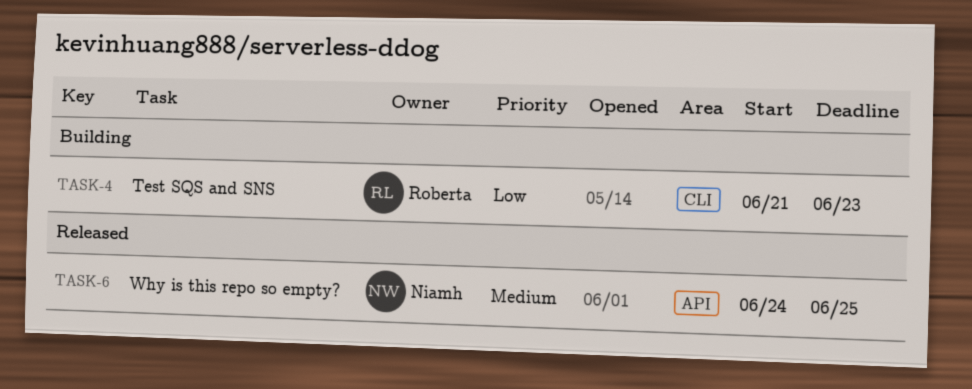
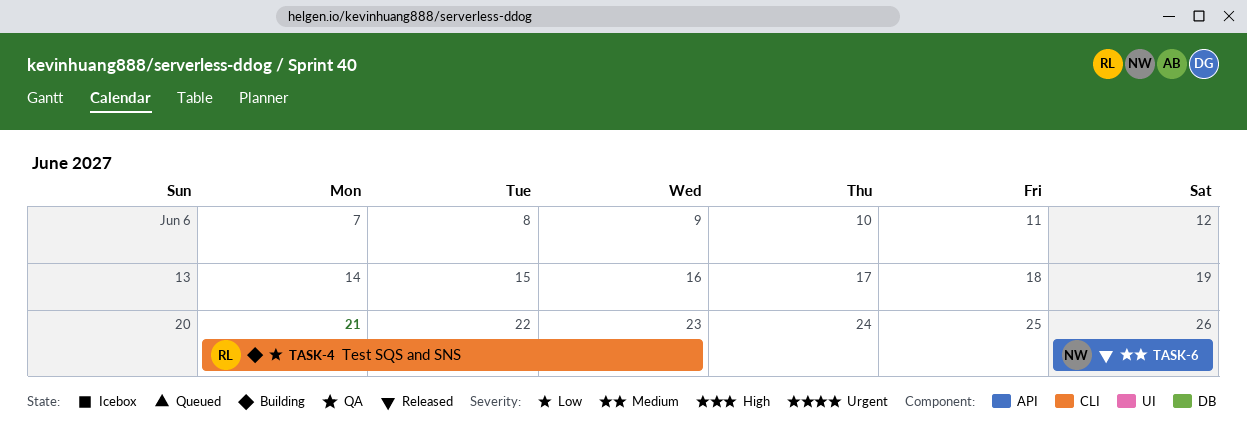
TASK-6, start: Jun 24 -> Jun 26
TASK-6, due: Jun 25 -> Jun 26

